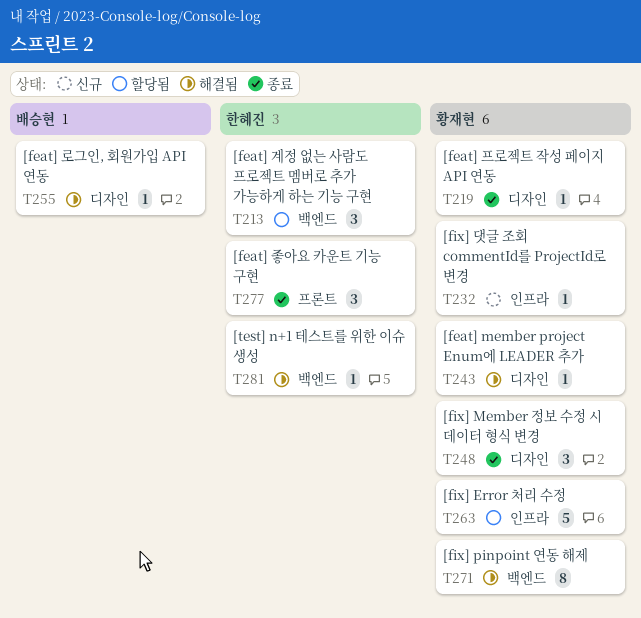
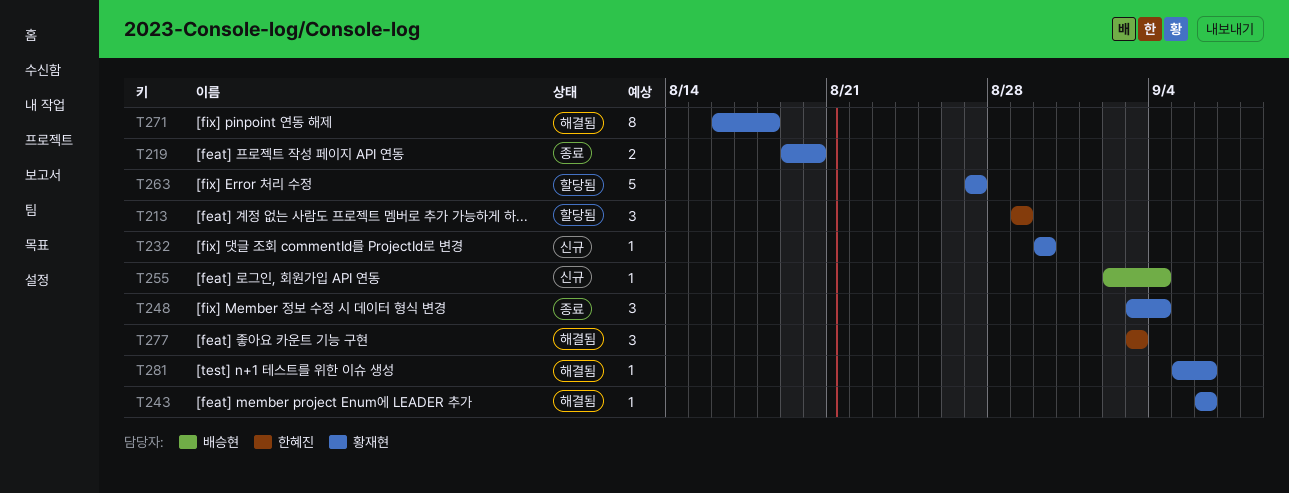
T219, estimate: 1 -> 2
T255, status: 해결됨 -> 신규
T277, status: 종료 -> 해결됨
T281, owner: 한혜진 -> 황재현

